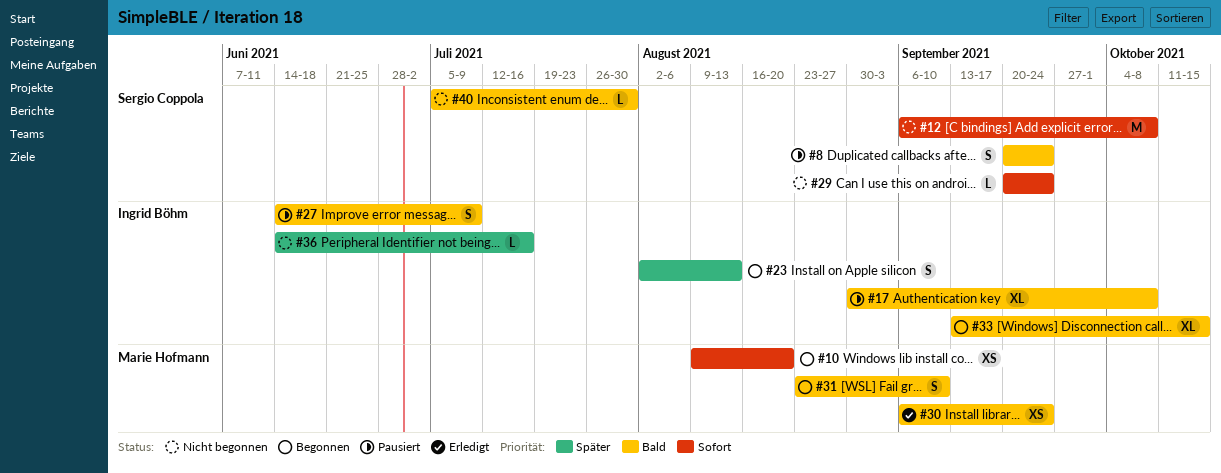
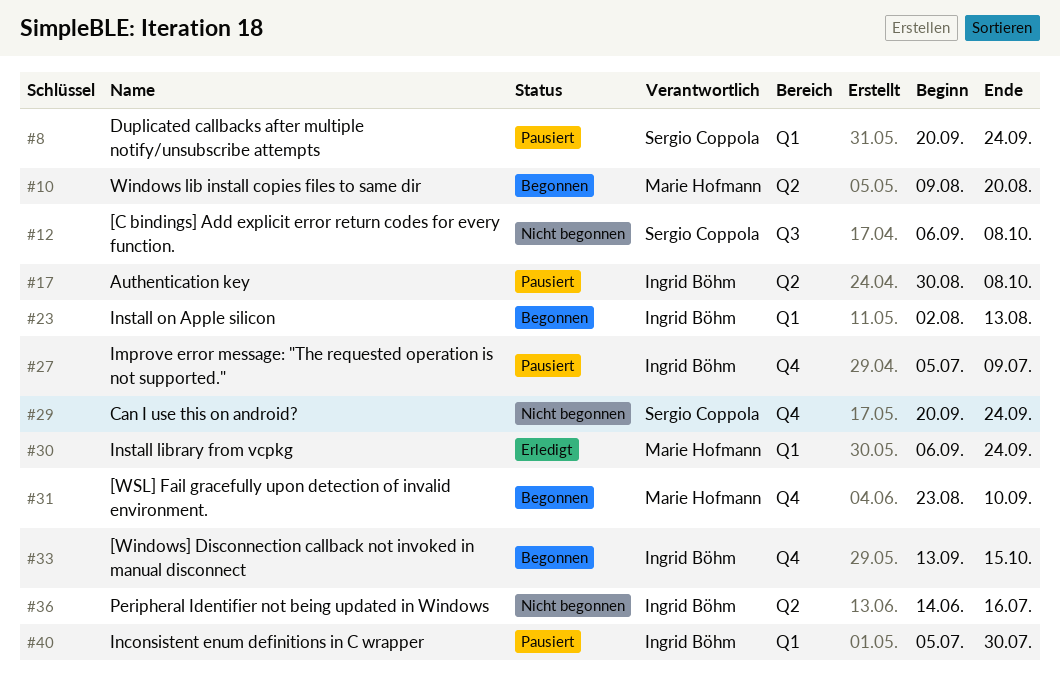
#27, start: Jun 14 -> Jul 5
#40, status: Nicht begonnen -> Pausiert
#40, owner: Sergio Coppola -> Ingrid Böhm

